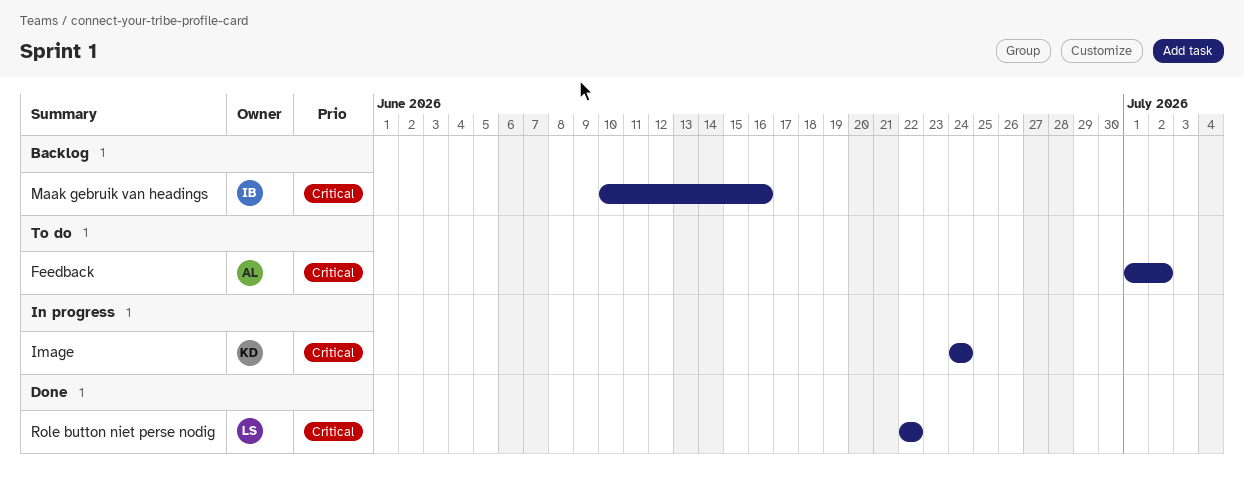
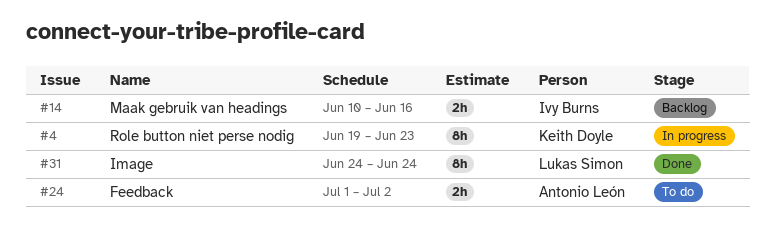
Image, status: In progress -> Done
Image, owner: Keith Doyle -> Lukas Simon
Role button niet perse nodig, status: Done -> In progress
Role button niet perse nodig, owner: Lukas Simon -> Keith Doyle
Role button niet perse nodig, start: Jun 22 -> Jun 19
Role button niet perse nodig, due: Jun 22 -> Jun 23

